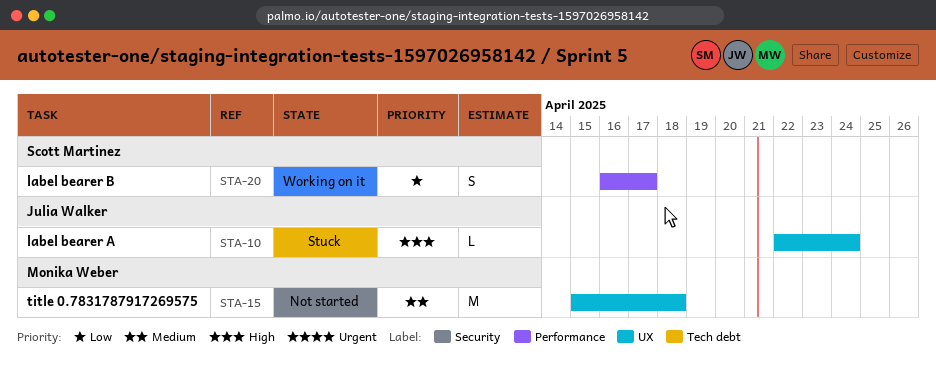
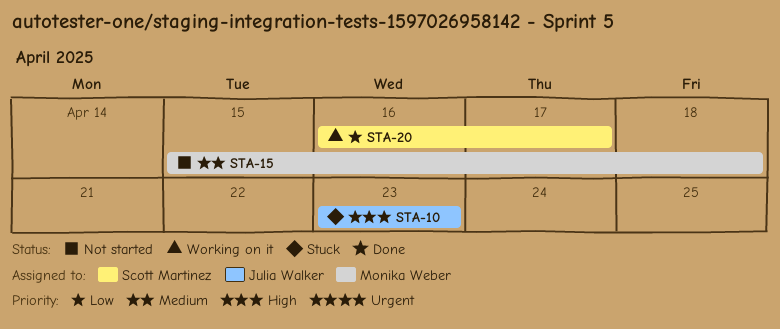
STA-10, start: Apr 22 -> Apr 23
STA-10, due: Apr 24 -> Apr 23

